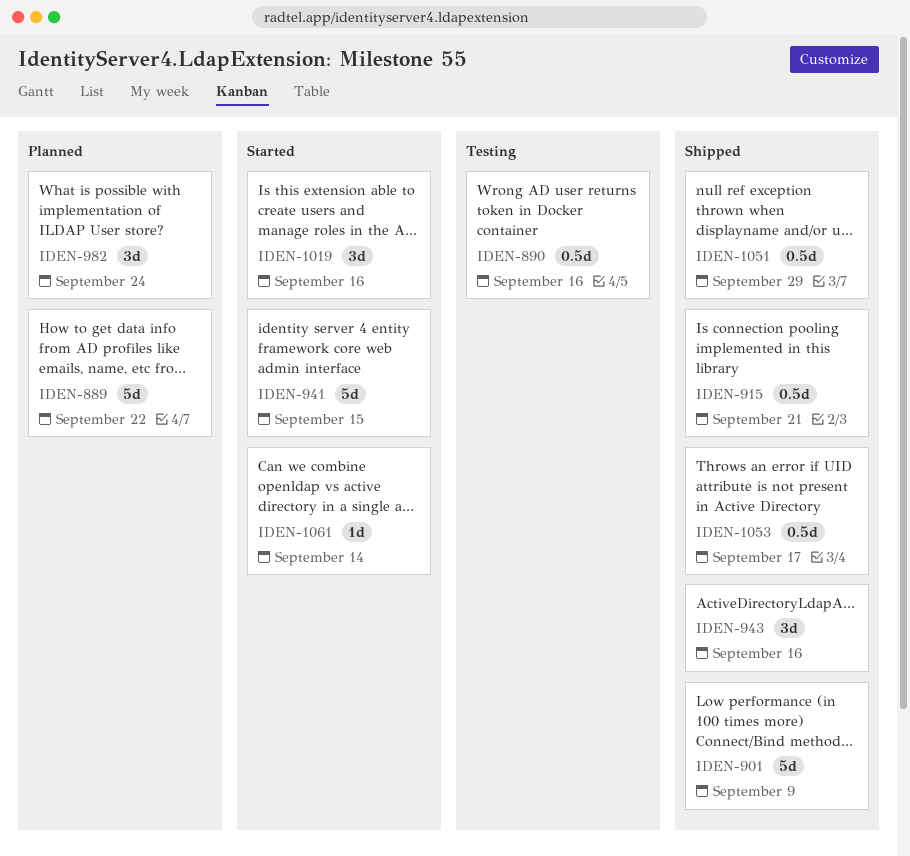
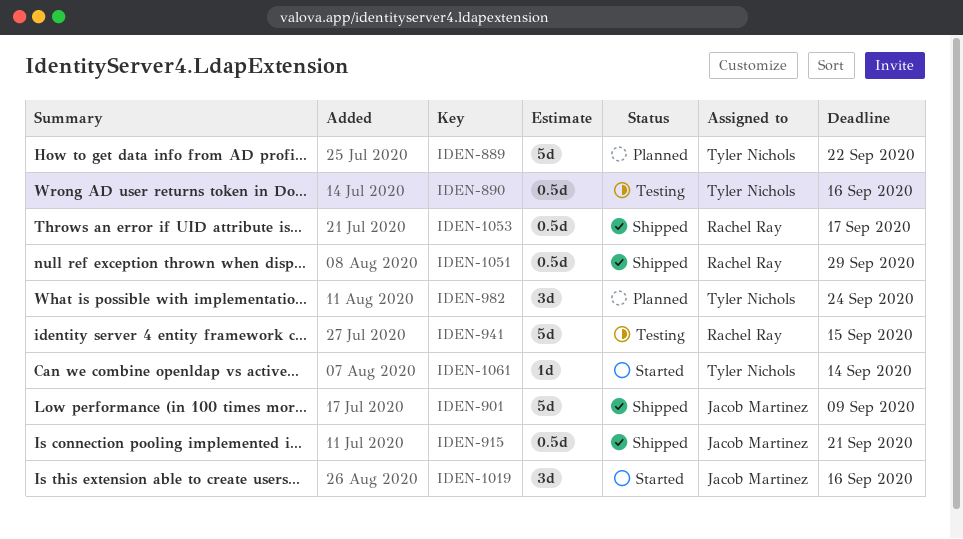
IDEN-941, status: Started -> Testing
IDEN-943: present -> none

